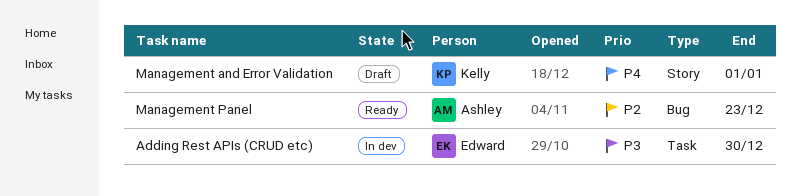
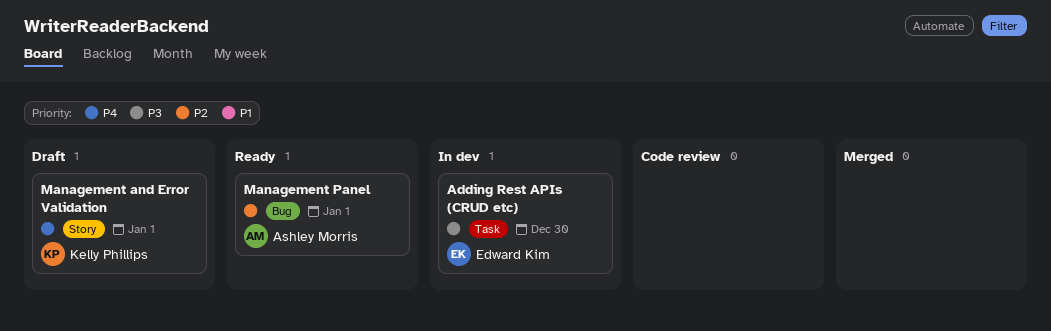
Management Panel, due: Dec 23 -> Jan 1

